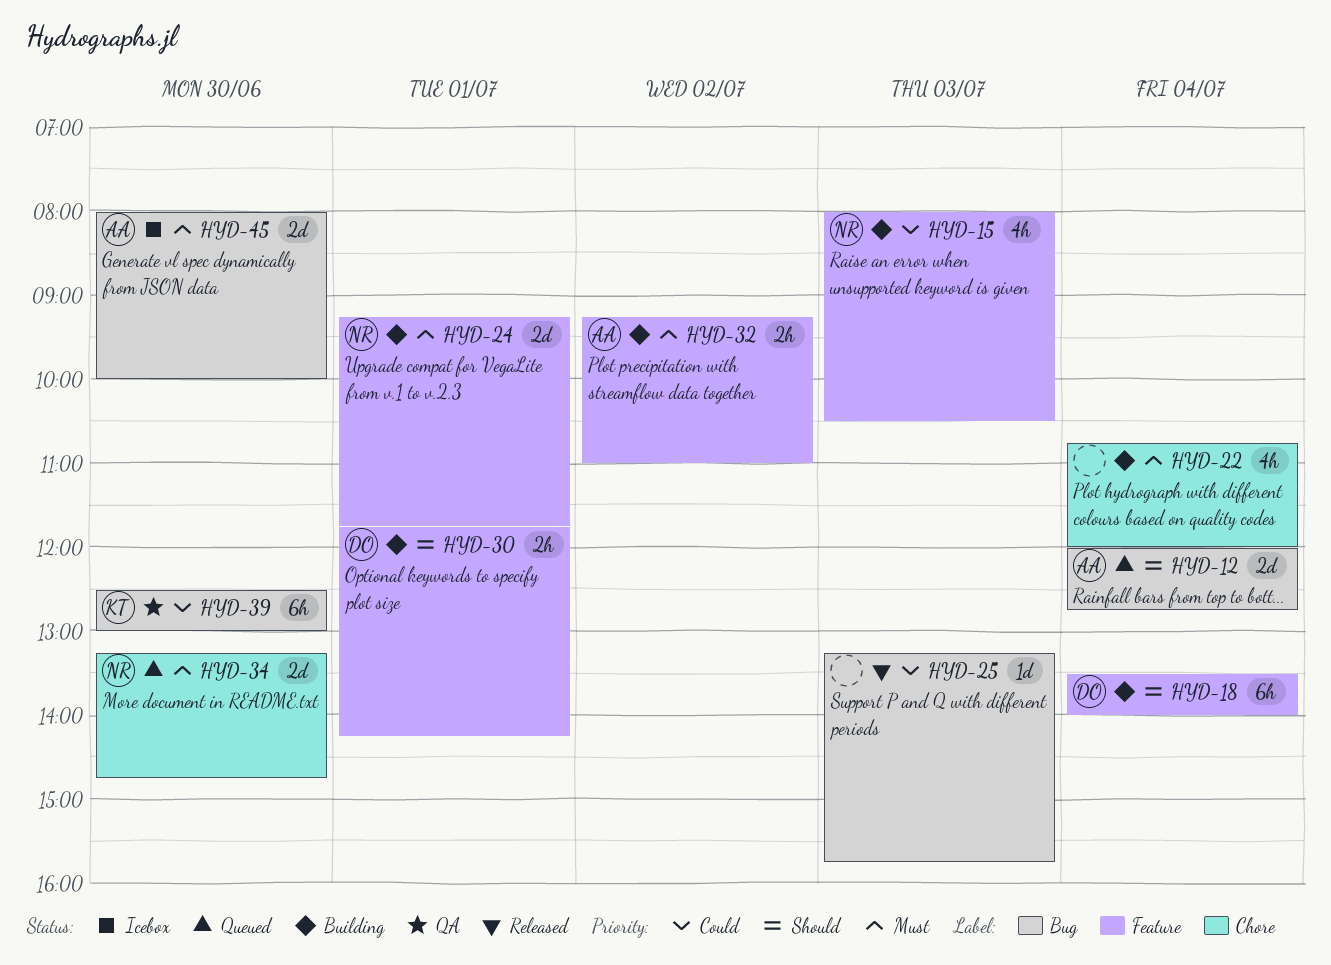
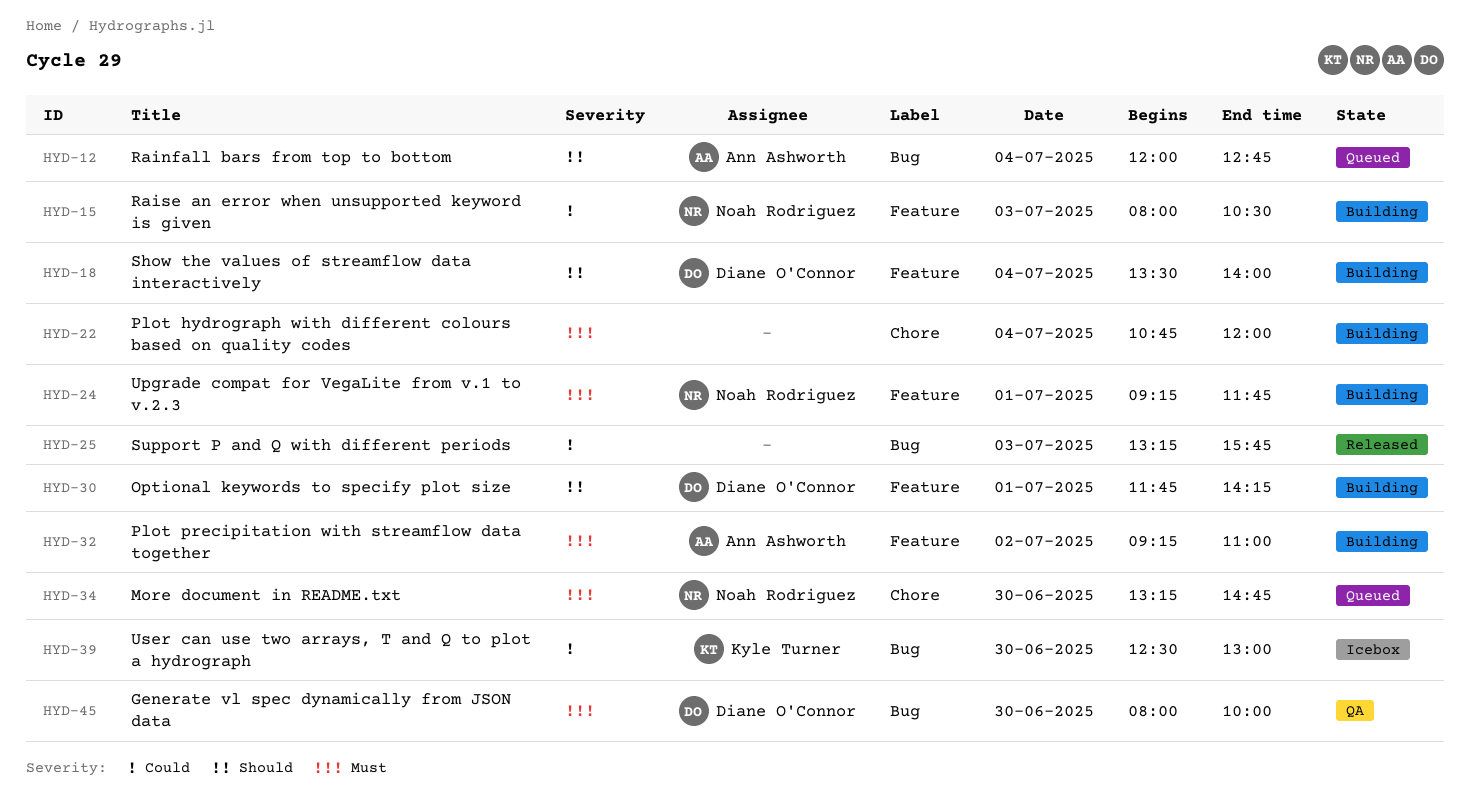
HYD-39, status: QA -> Icebox
HYD-45, status: Icebox -> QA
HYD-45, owner: Ann Ashworth -> Diane O'Connor

